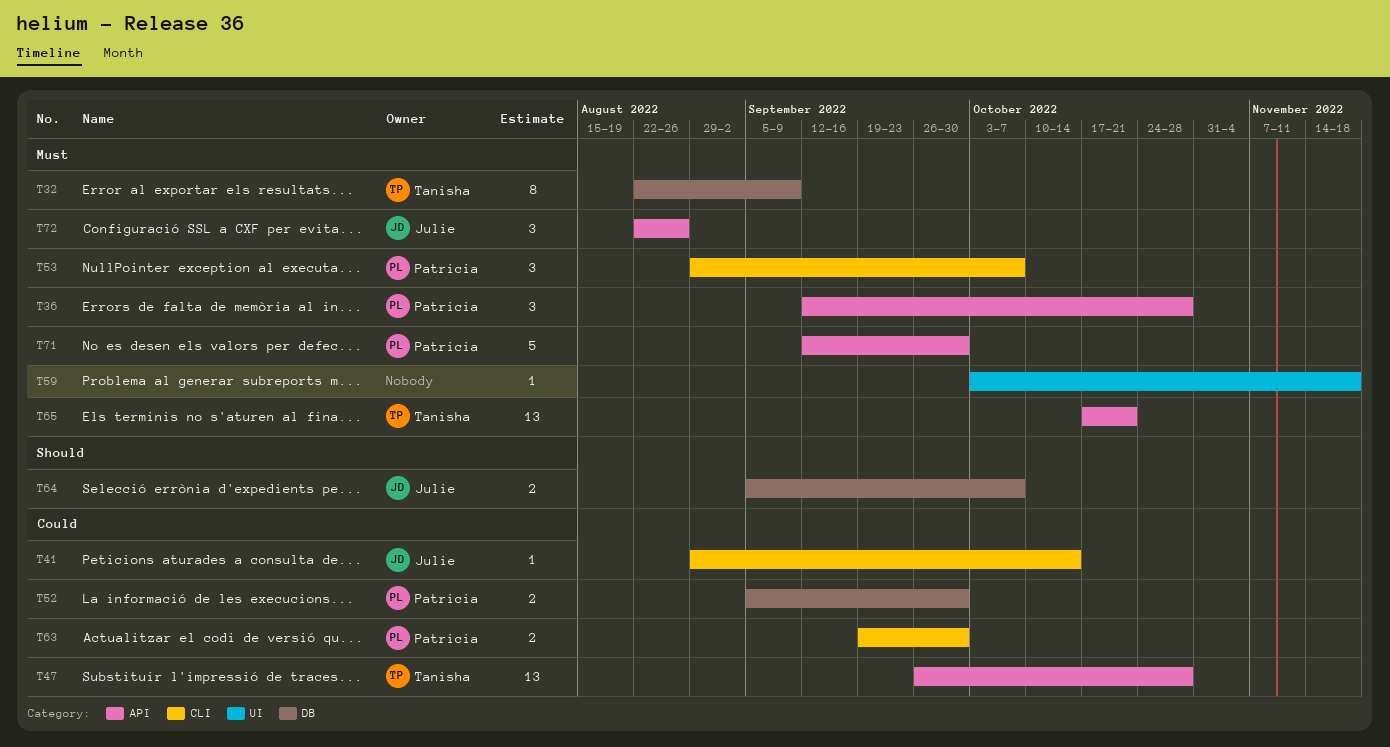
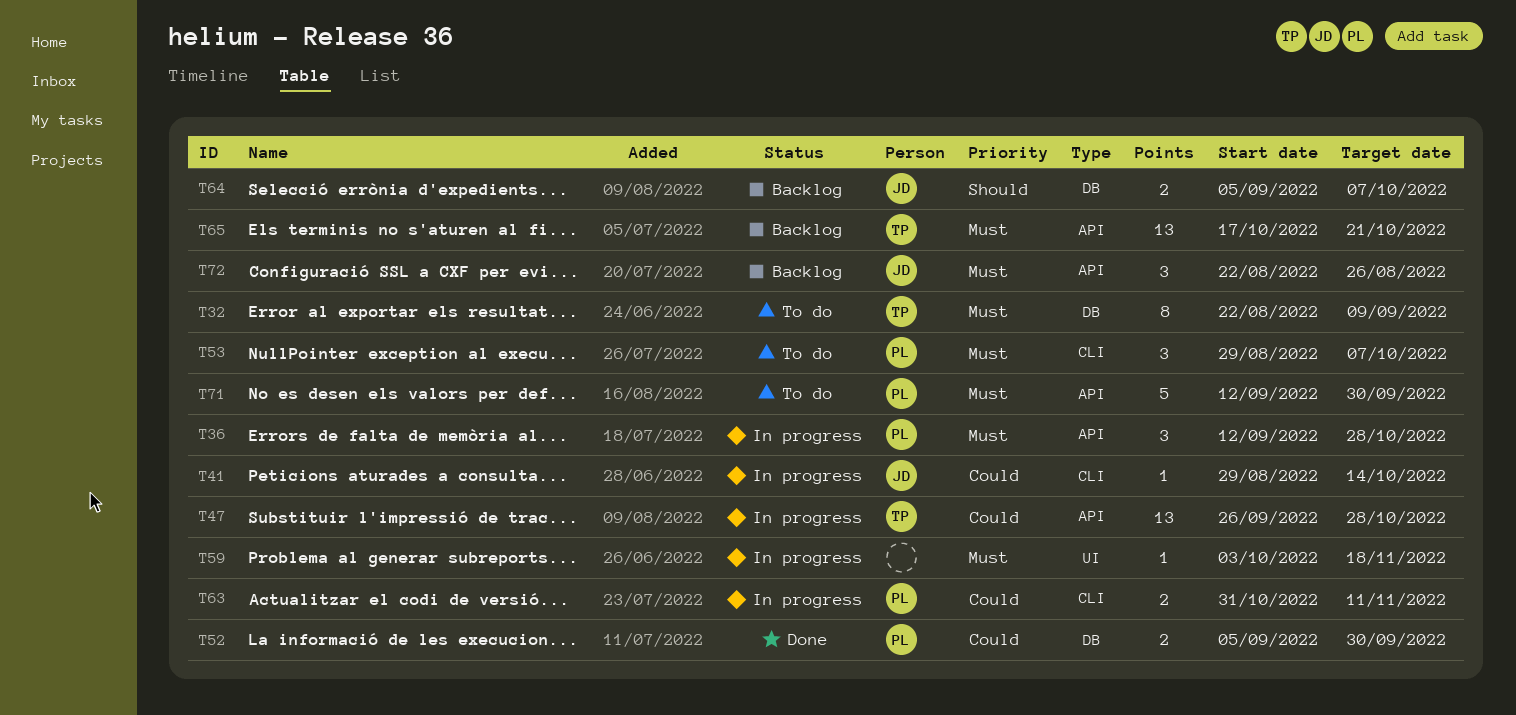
T63, start: Sep 19 -> Oct 31
T63, due: Sep 30 -> Nov 11

